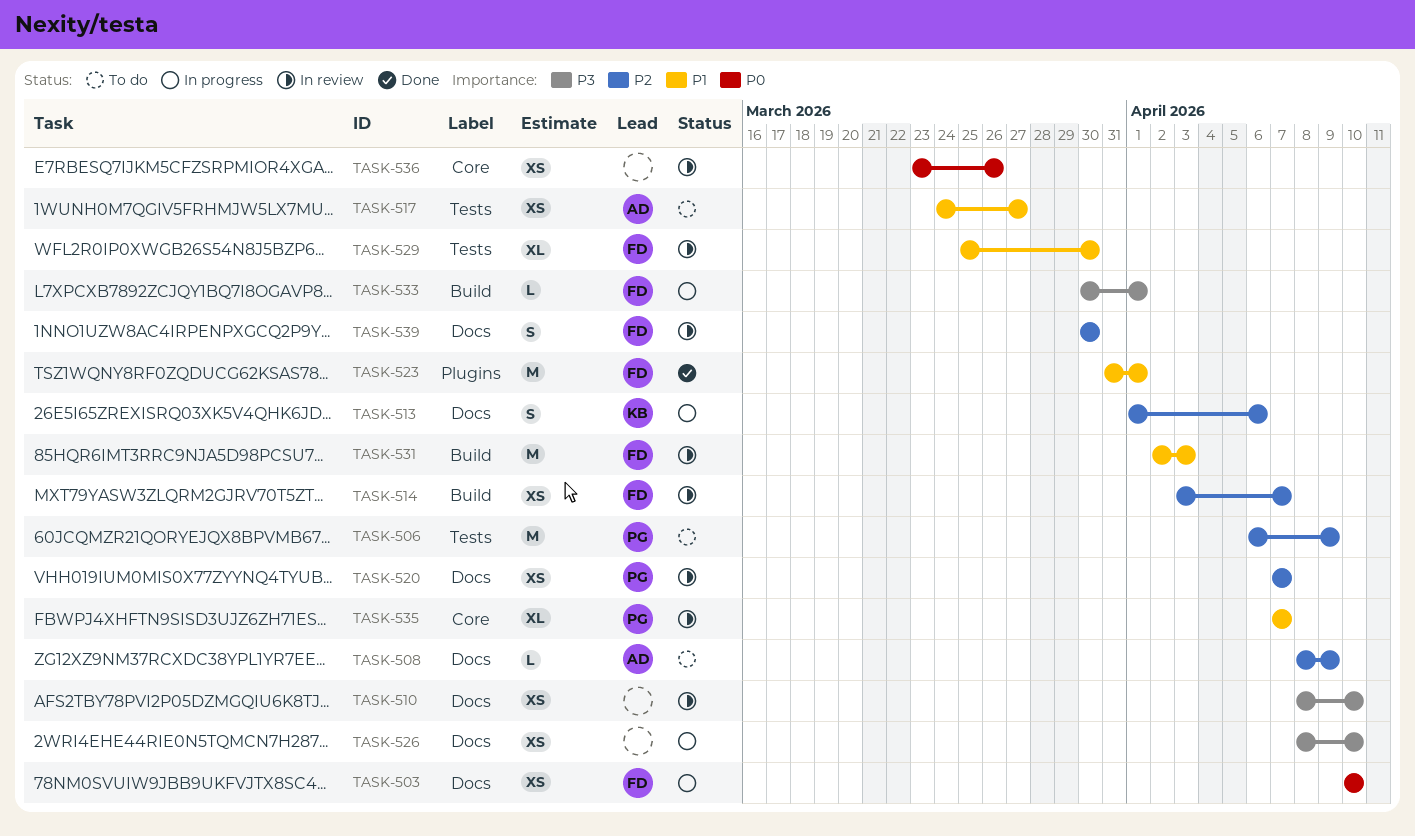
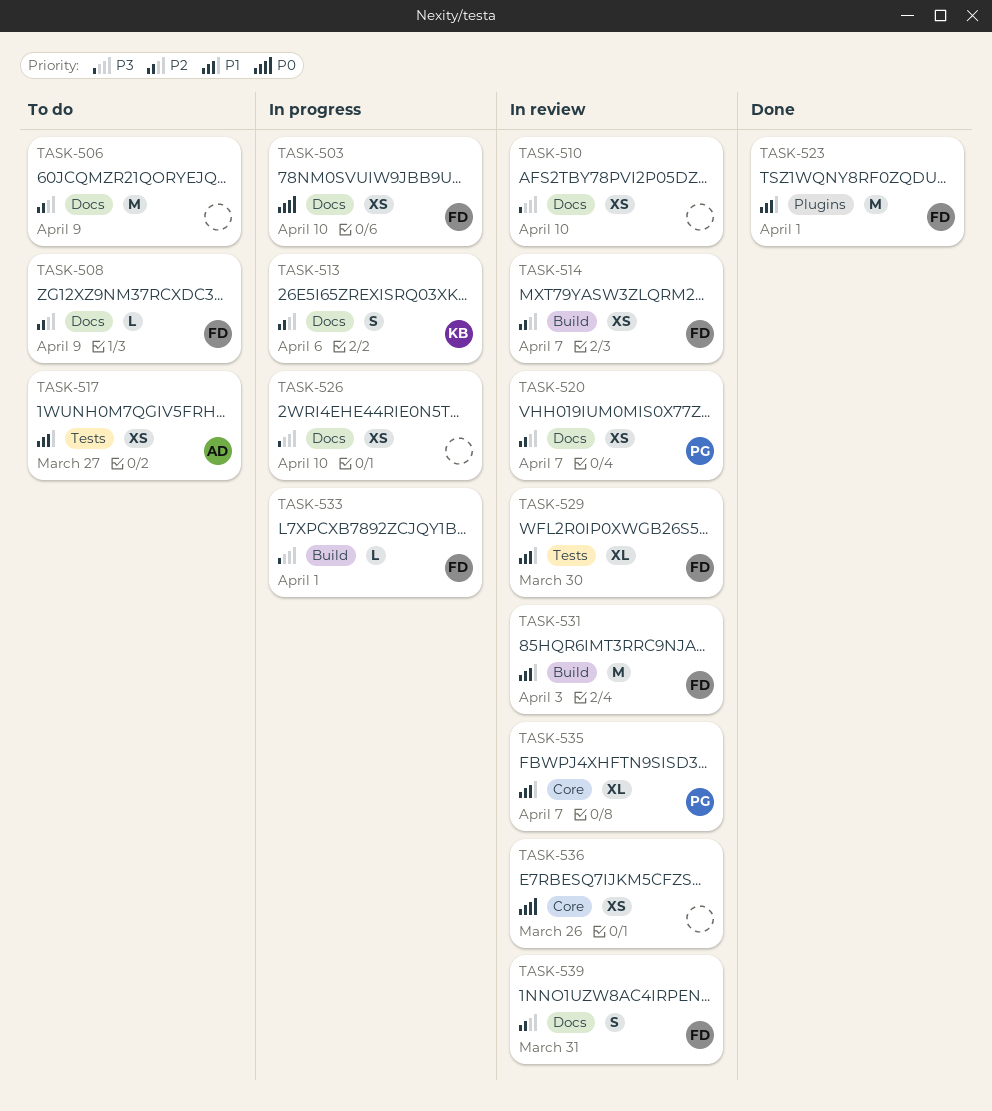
TASK-506, owner: PG -> none
TASK-506, label: Tests -> Docs
TASK-508, owner: AD -> FD
TASK-539, due: Mar 30 -> Mar 31

